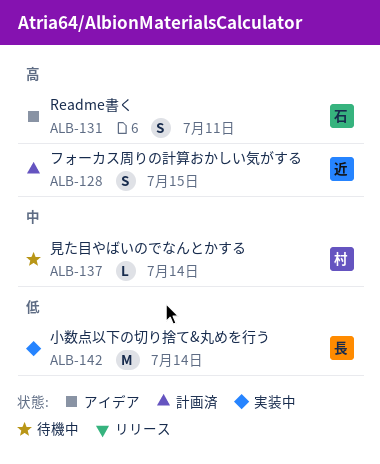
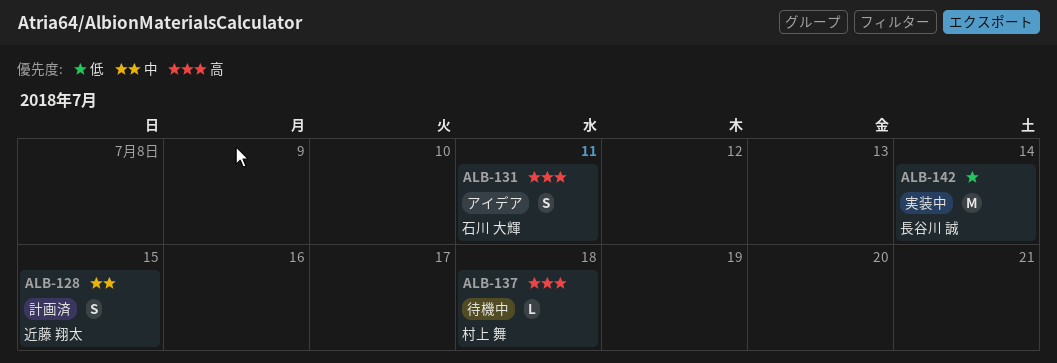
ALB-128, priority: 高 -> 中
ALB-137, priority: 中 -> 高
ALB-137, due: Jul 14 -> Jul 18

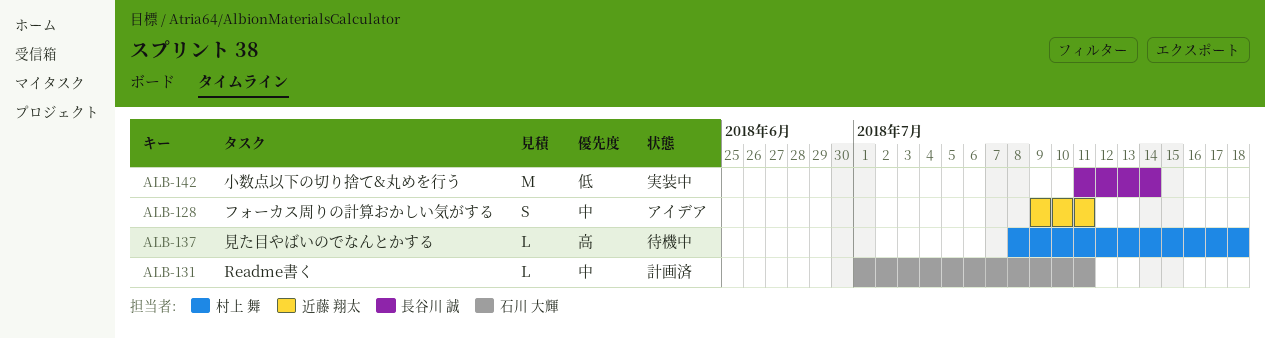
ALB-128, status: 計画済 -> アイデア
ALB-128, due: Jul 15 -> Jul 11
ALB-131, status: アイデア -> 計画済
ALB-131, priority: 高 -> 中
ALB-131, estimate: S -> L

